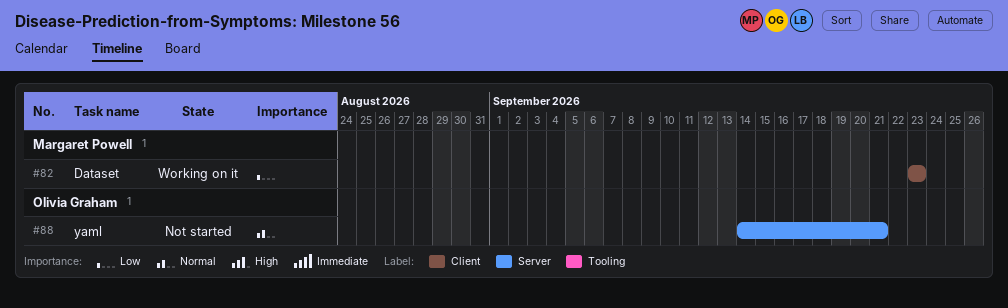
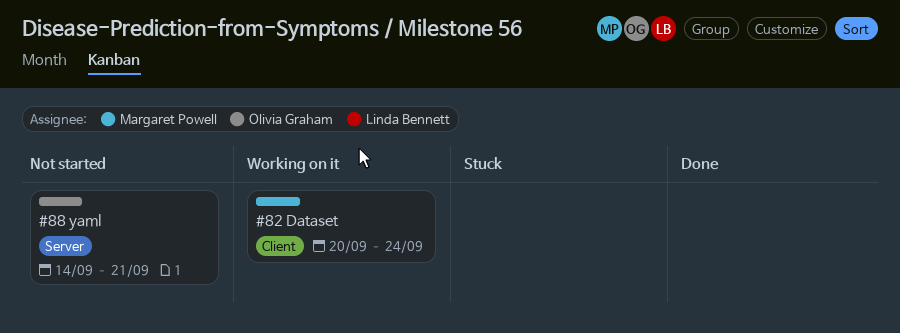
#82, start: Sep 23 -> Sep 20
#82, due: Sep 23 -> Sep 24

